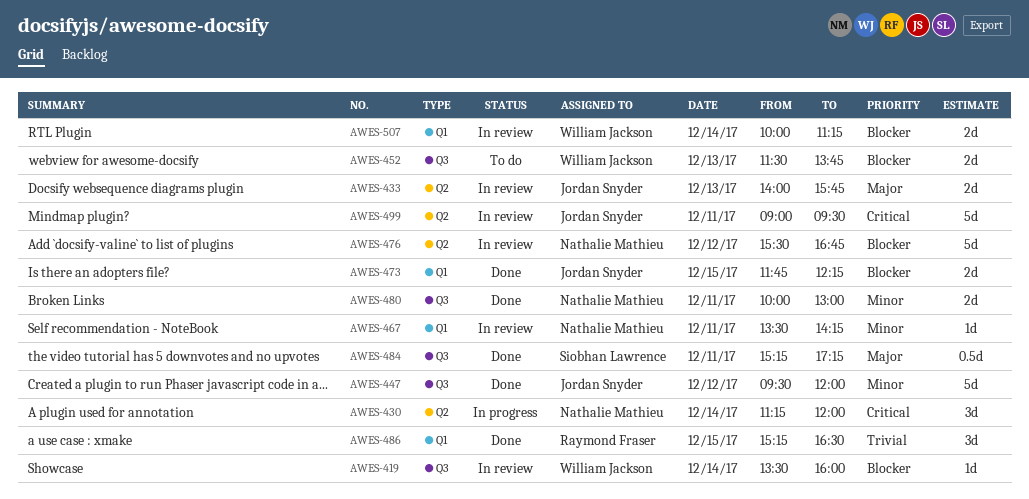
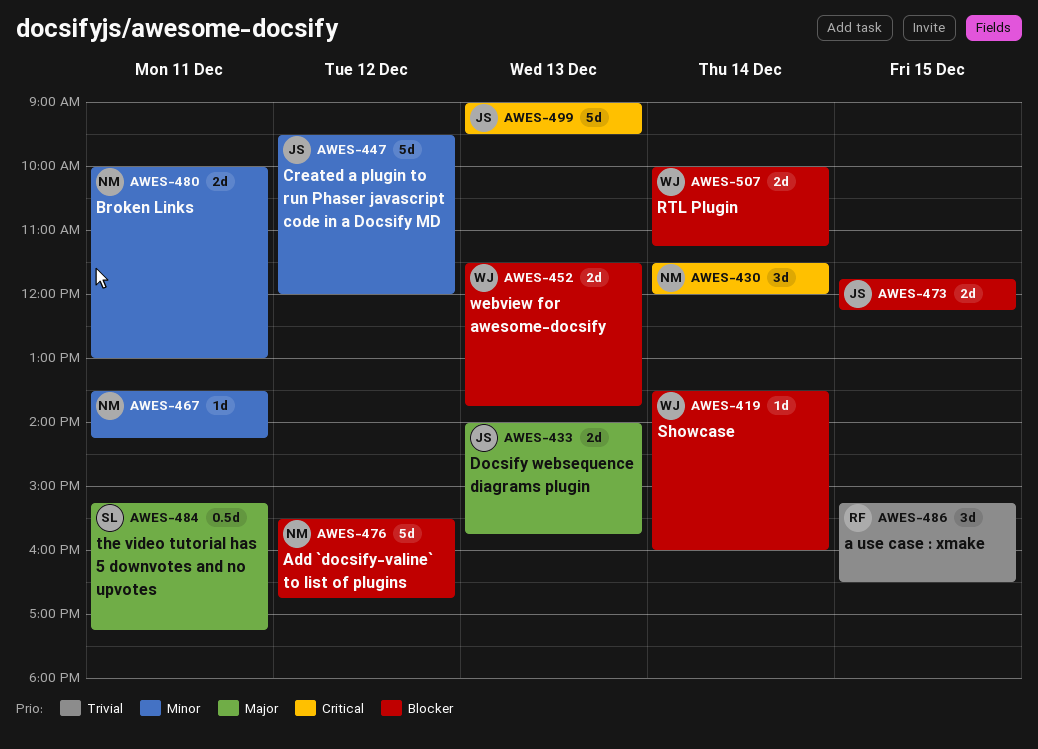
AWES-430, begins: 11:15 -> 11:30
AWES-499, day: Dec 11 -> Dec 13

